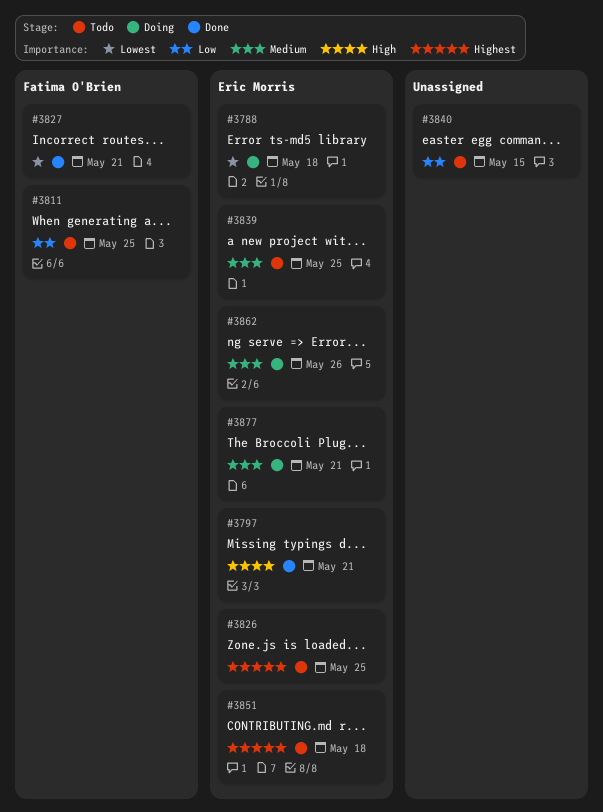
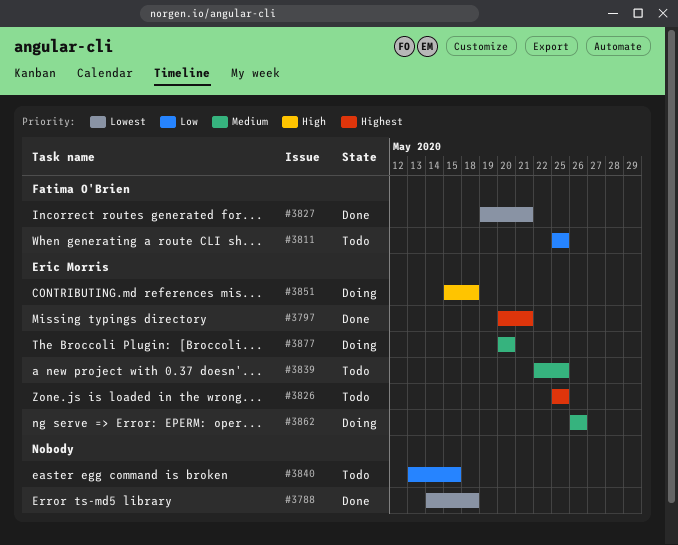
#3788, status: Doing -> Done
#3788, owner: Eric Morris -> none
#3797, priority: High -> Highest
#3851, status: Todo -> Doing
#3851, priority: Highest -> High
#3877, due: May 21 -> May 20

